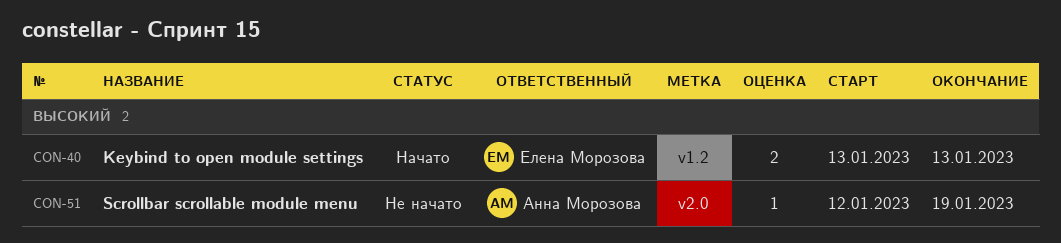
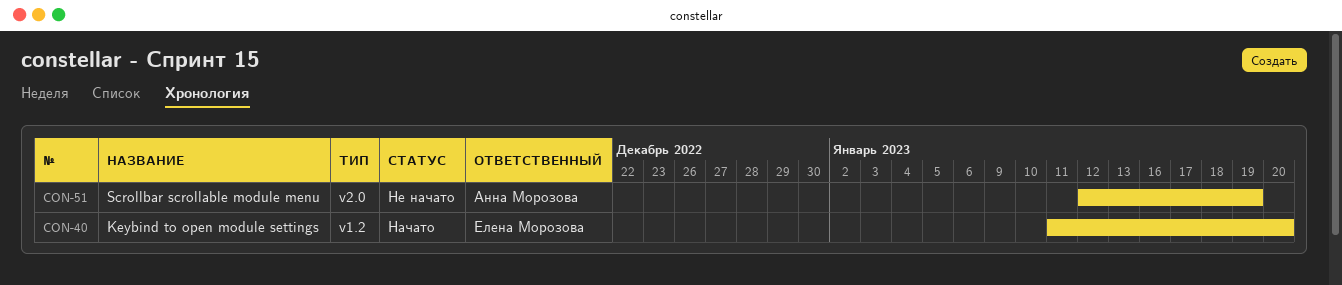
CON-40, start: Jan 13 -> Jan 11
CON-40, due: Jan 13 -> Jan 20

